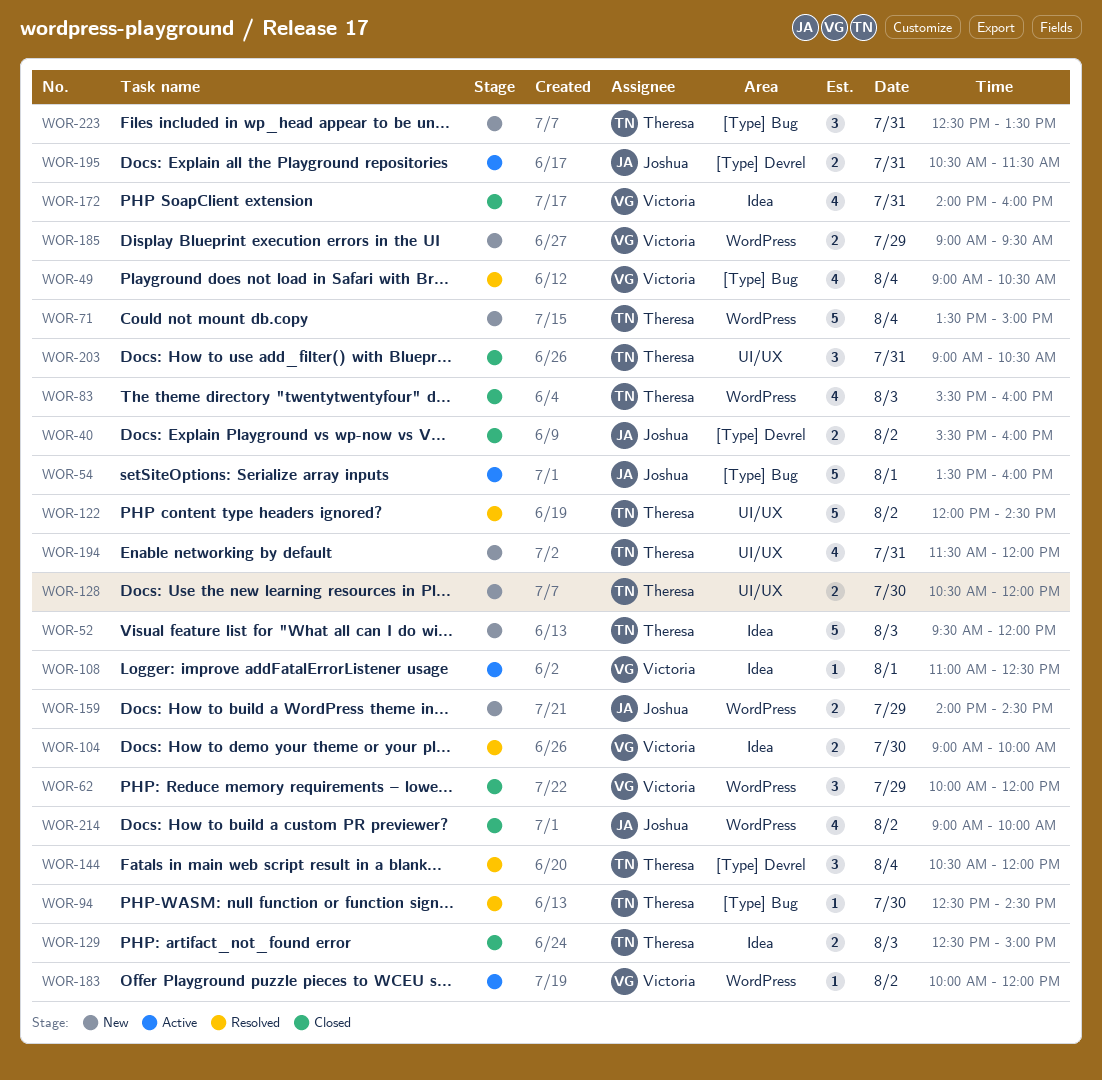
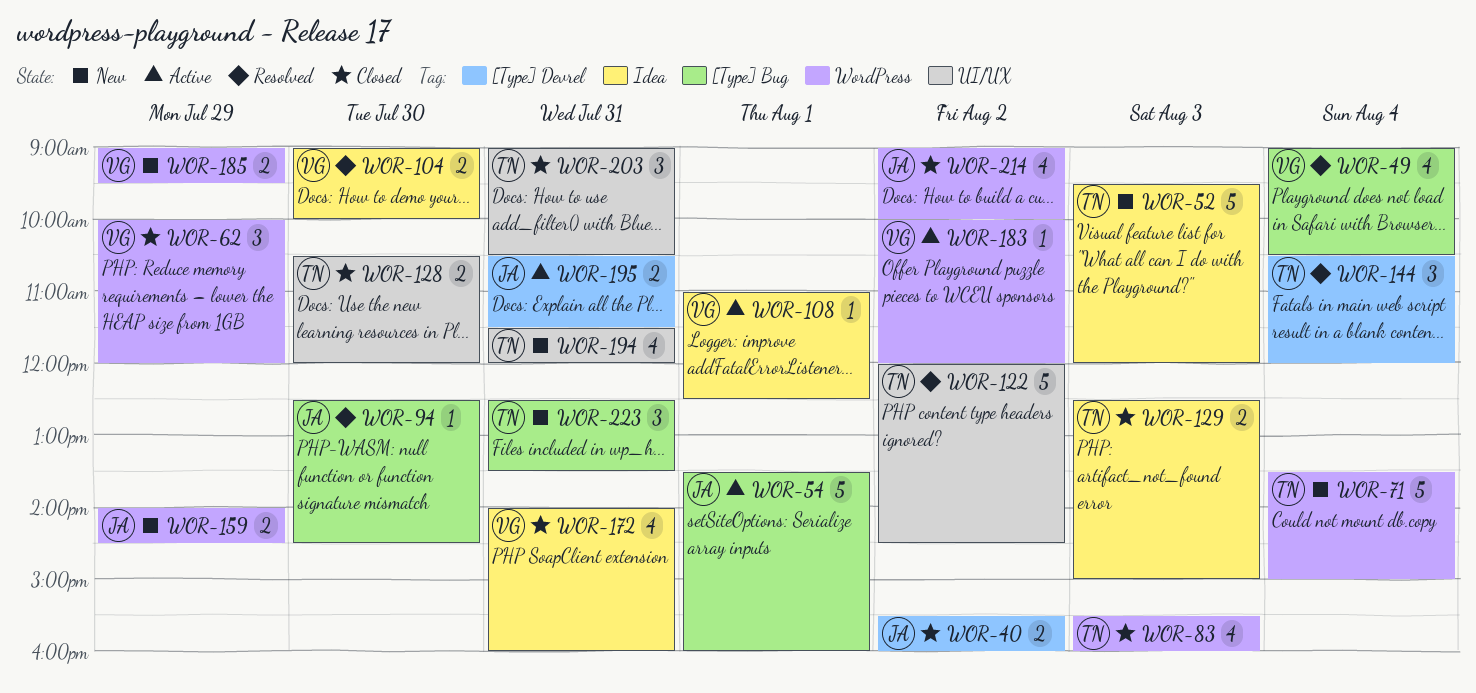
WOR-94, owner: Theresa -> Joshua
WOR-128, status: New -> Closed

